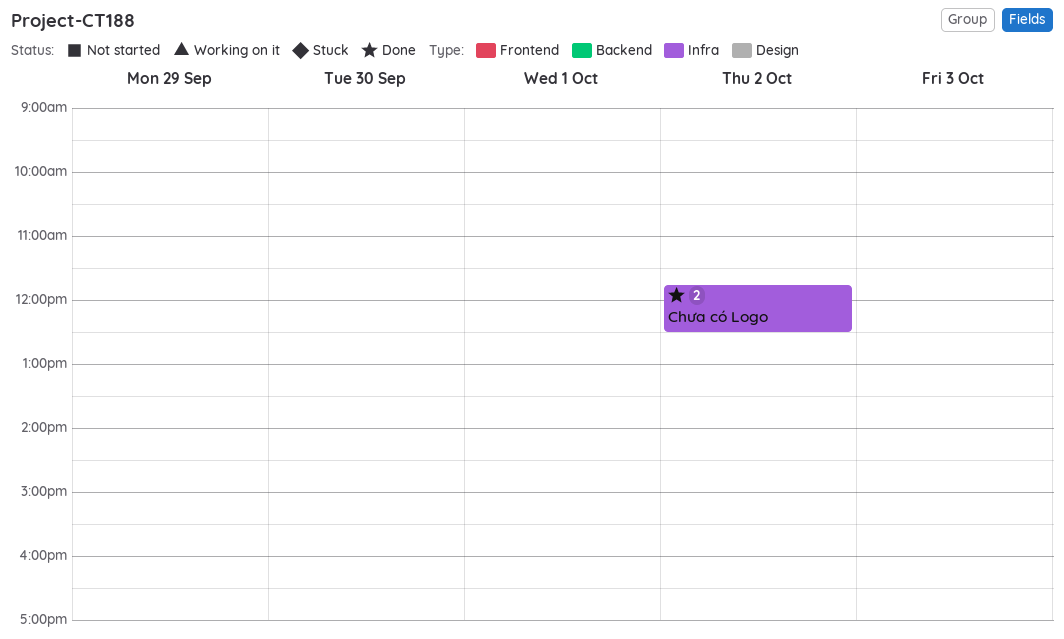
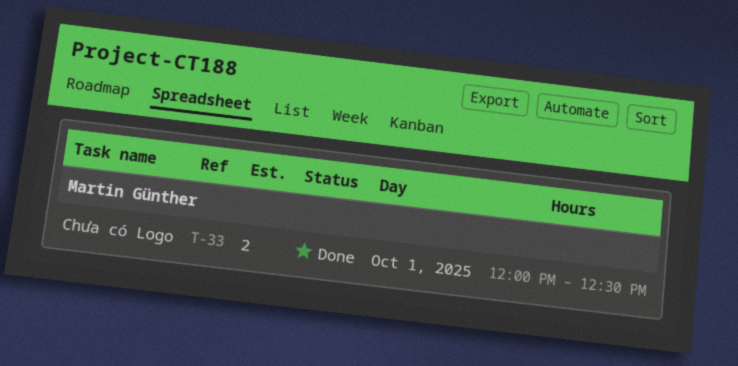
Chưa có Logo, day: Oct 2 -> Oct 1
Chưa có Logo, begins: 11:45 -> 12:00

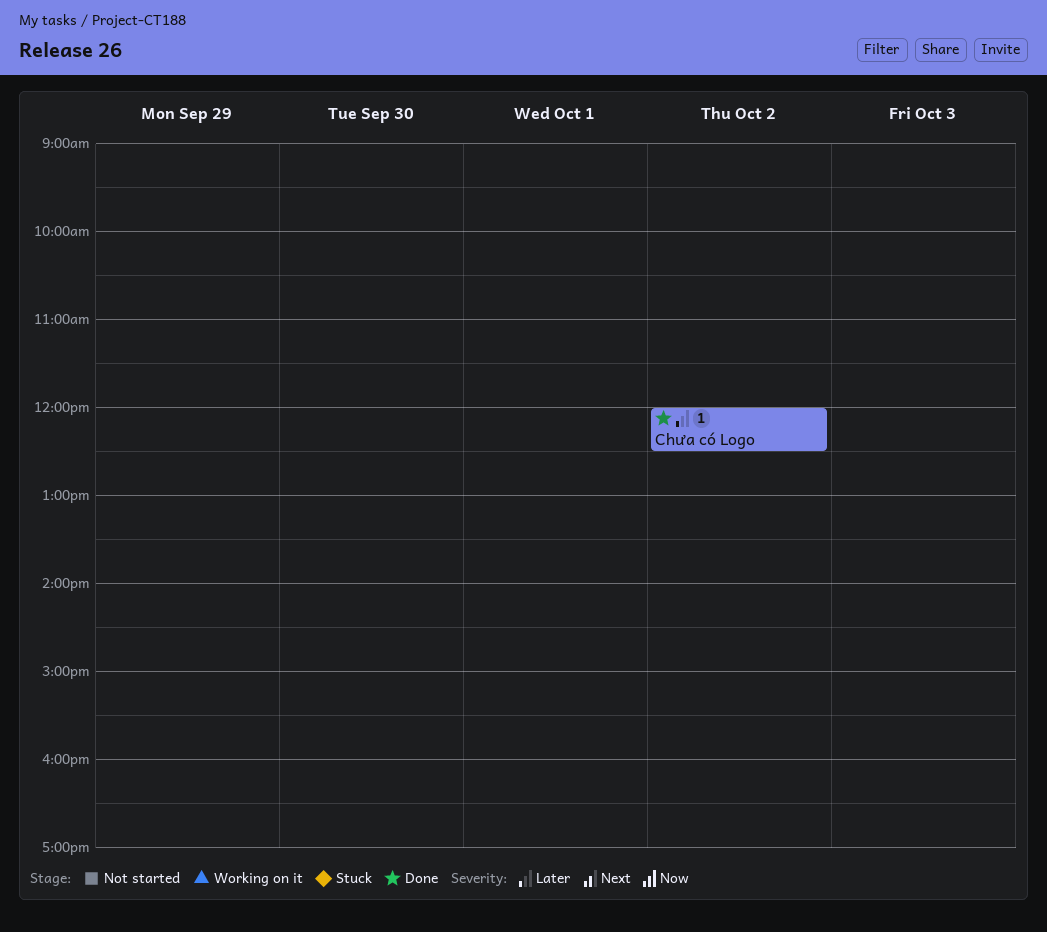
Chưa có Logo, estimate: 2 -> 1
Chưa có Logo, day: Oct 1 -> Oct 2

